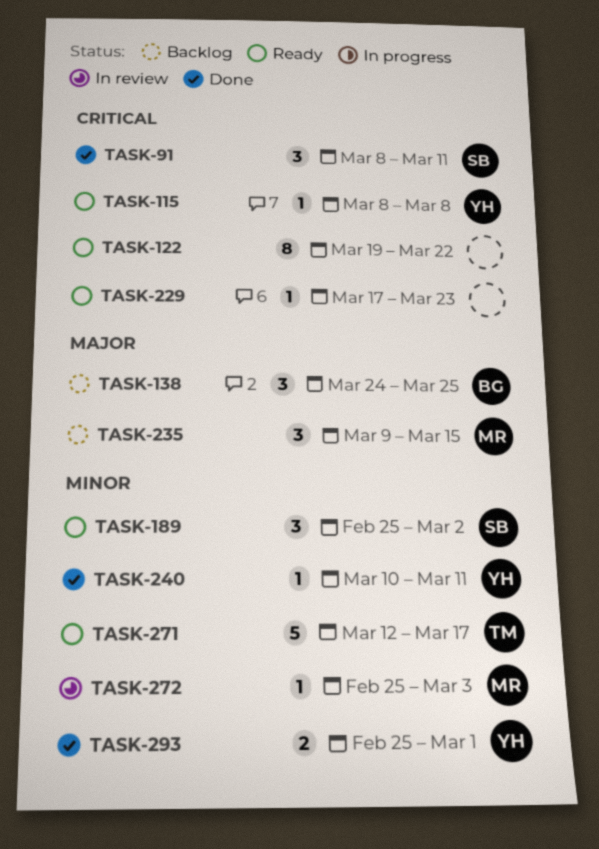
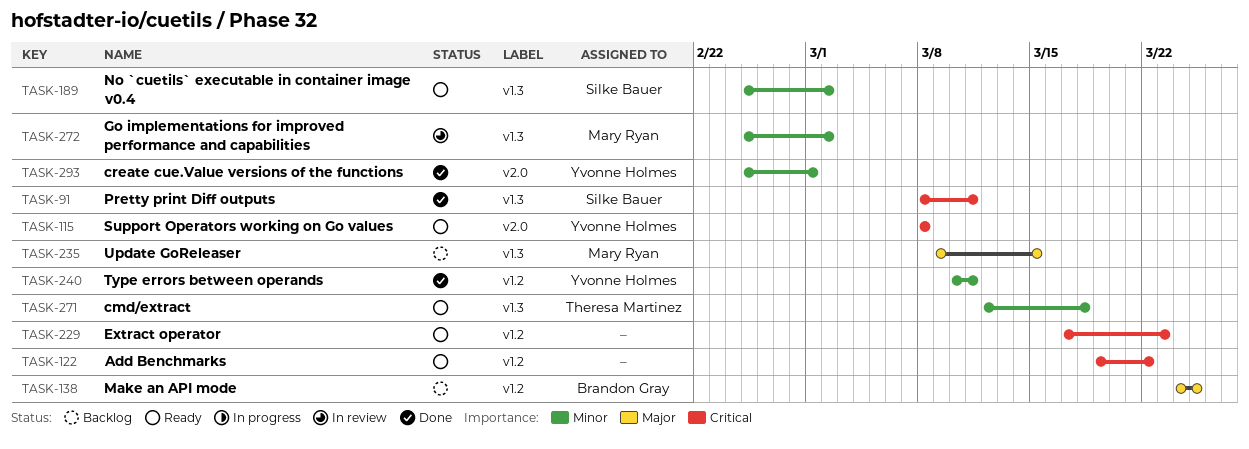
TASK-271, due: Mar 17 -> Mar 18
TASK-272, due: Mar 3 -> Mar 2

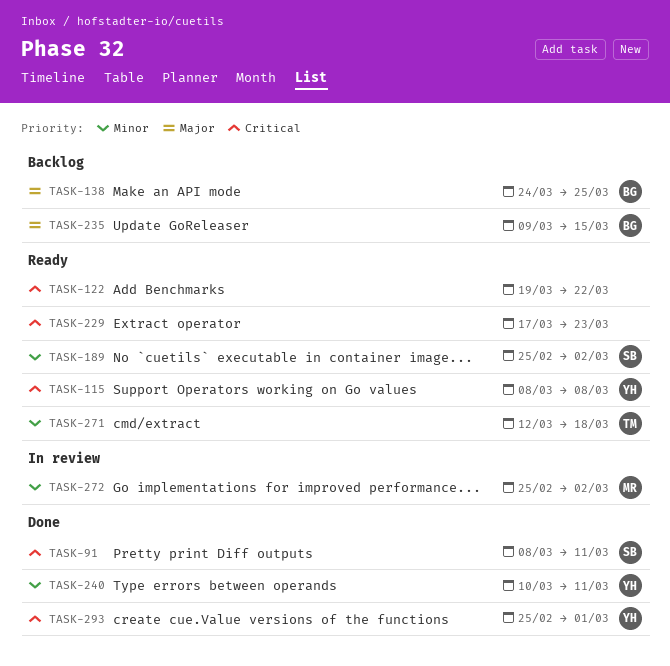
TASK-235, owner: Mary Ryan -> Brandon Gray
TASK-293, priority: Minor -> Critical

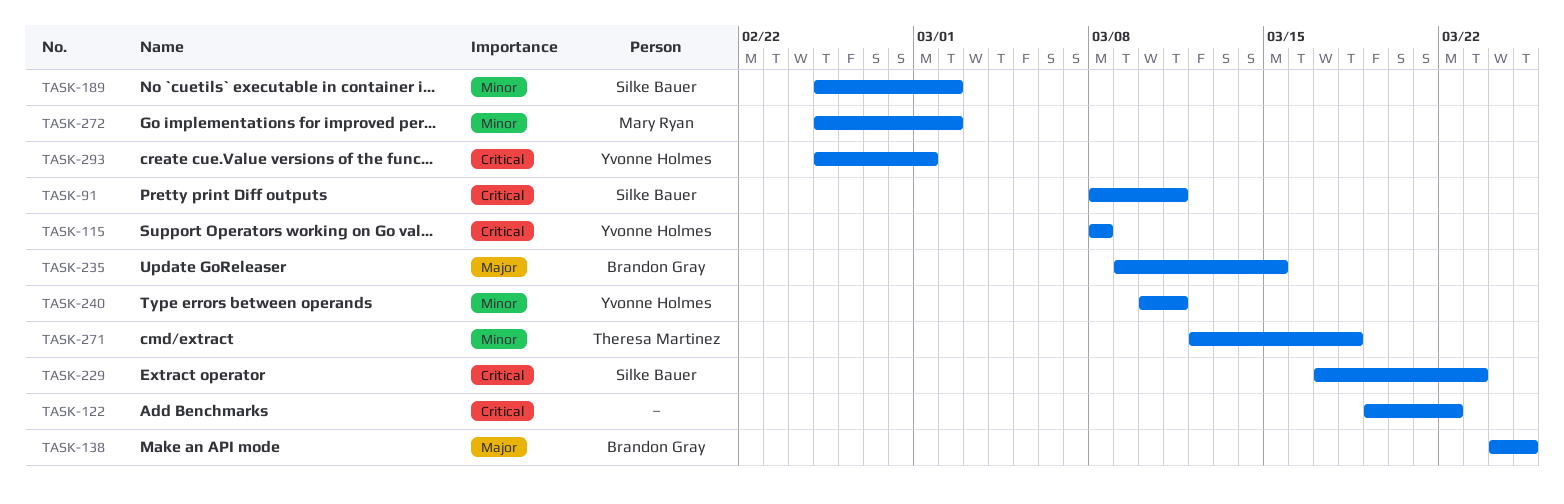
TASK-229, owner: none -> Silke Bauer

